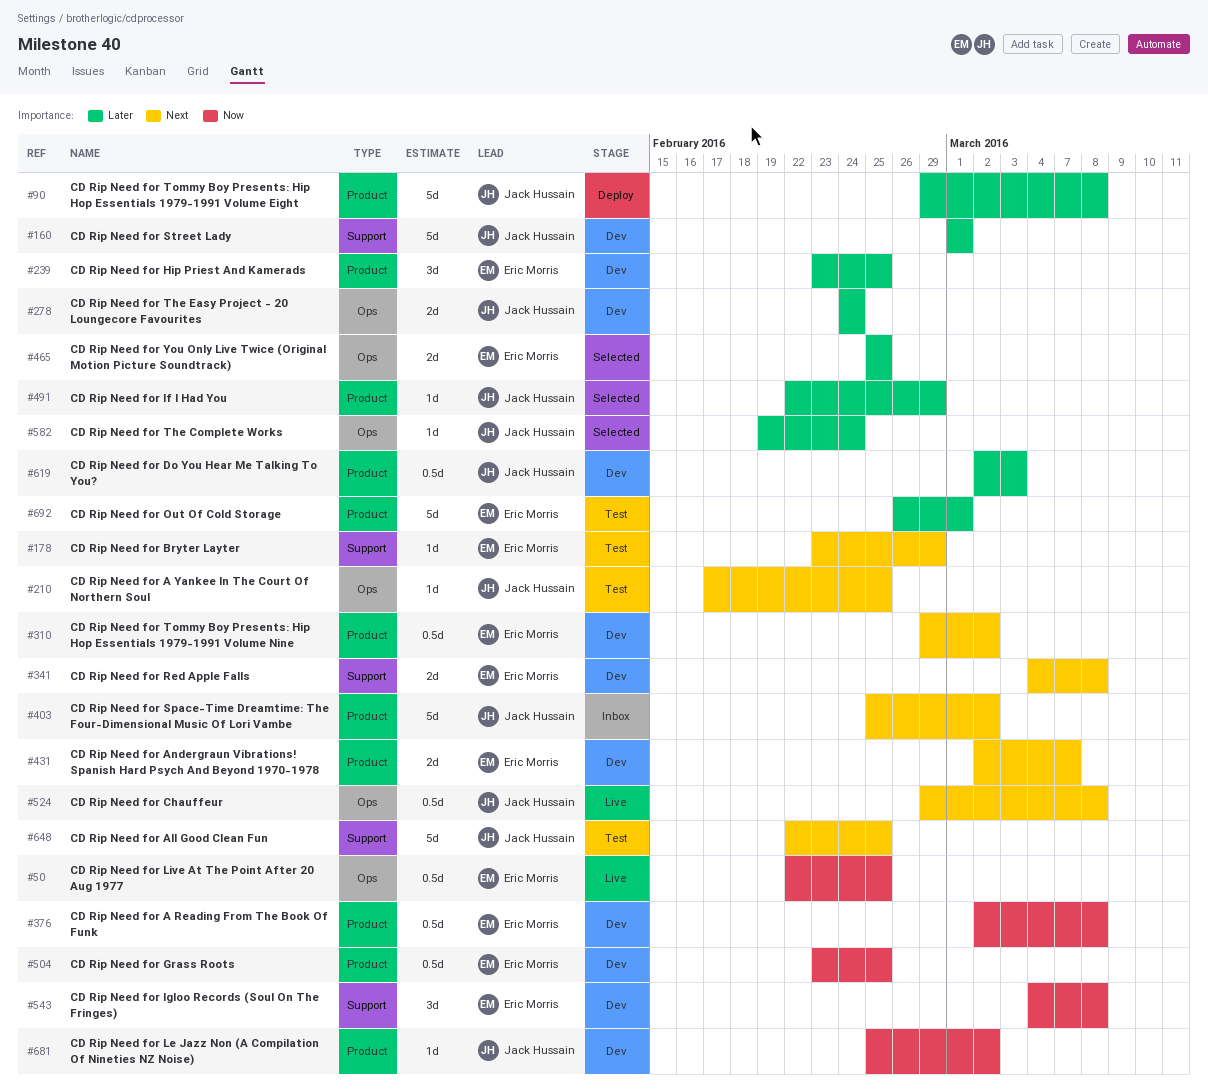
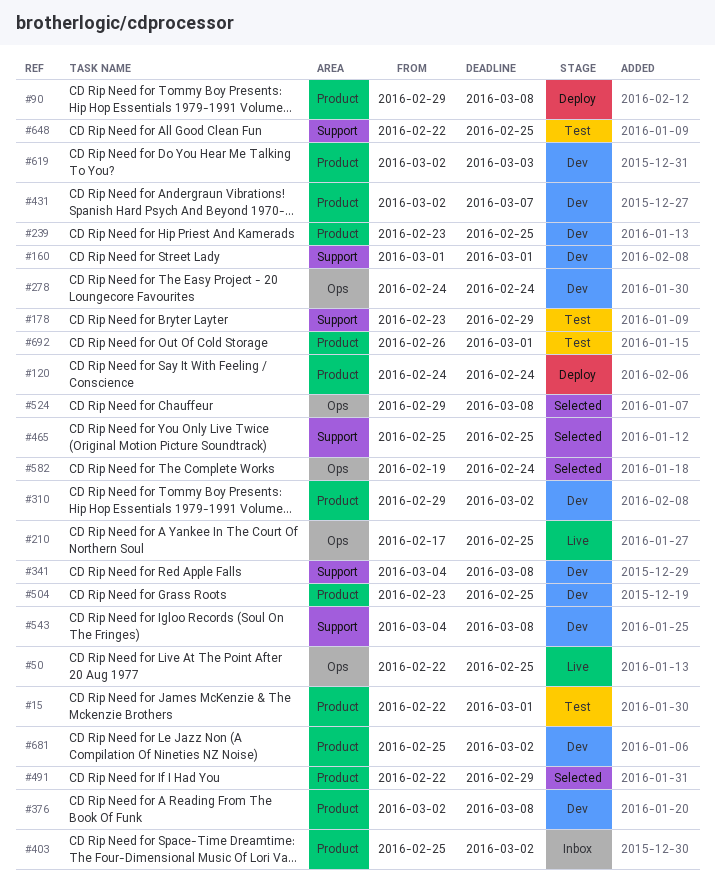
#15: none -> present
#120: none -> present
#210, status: Test -> Live
#465, label: Ops -> Support
#524, status: Live -> Selected

